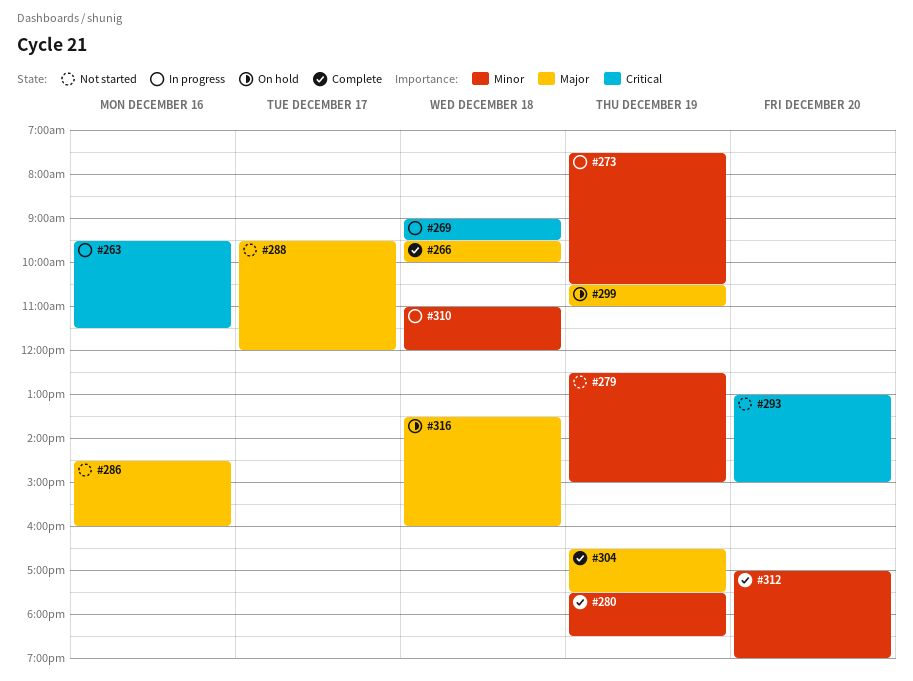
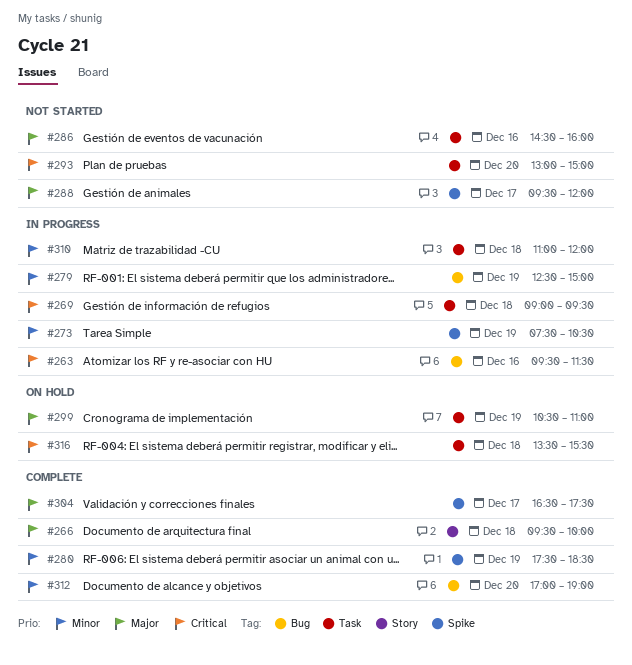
#279, status: Not started -> In progress
#304, day: Dec 19 -> Dec 17
#316, priority: Major -> Critical
#316, ends: 16:00 -> 15:30

